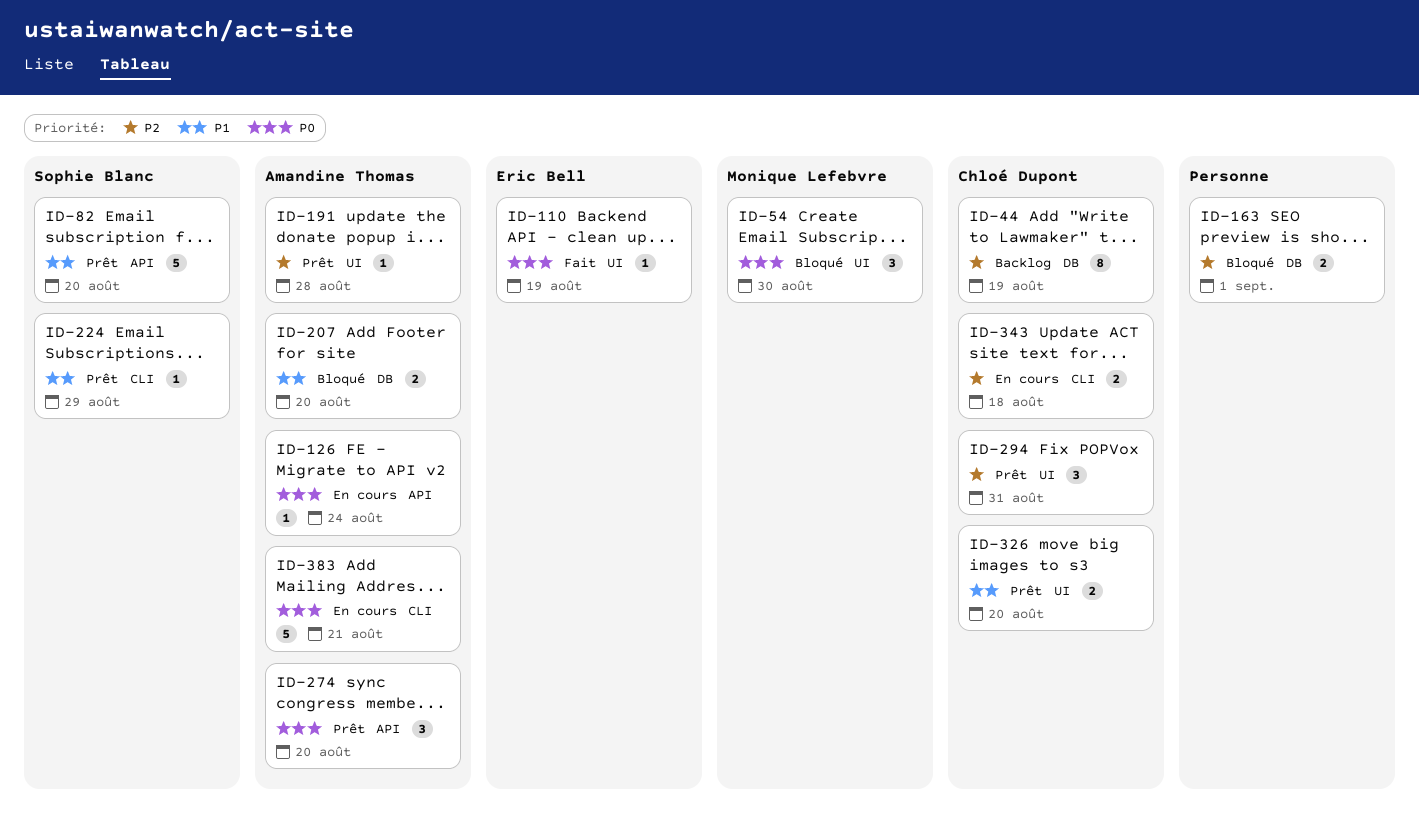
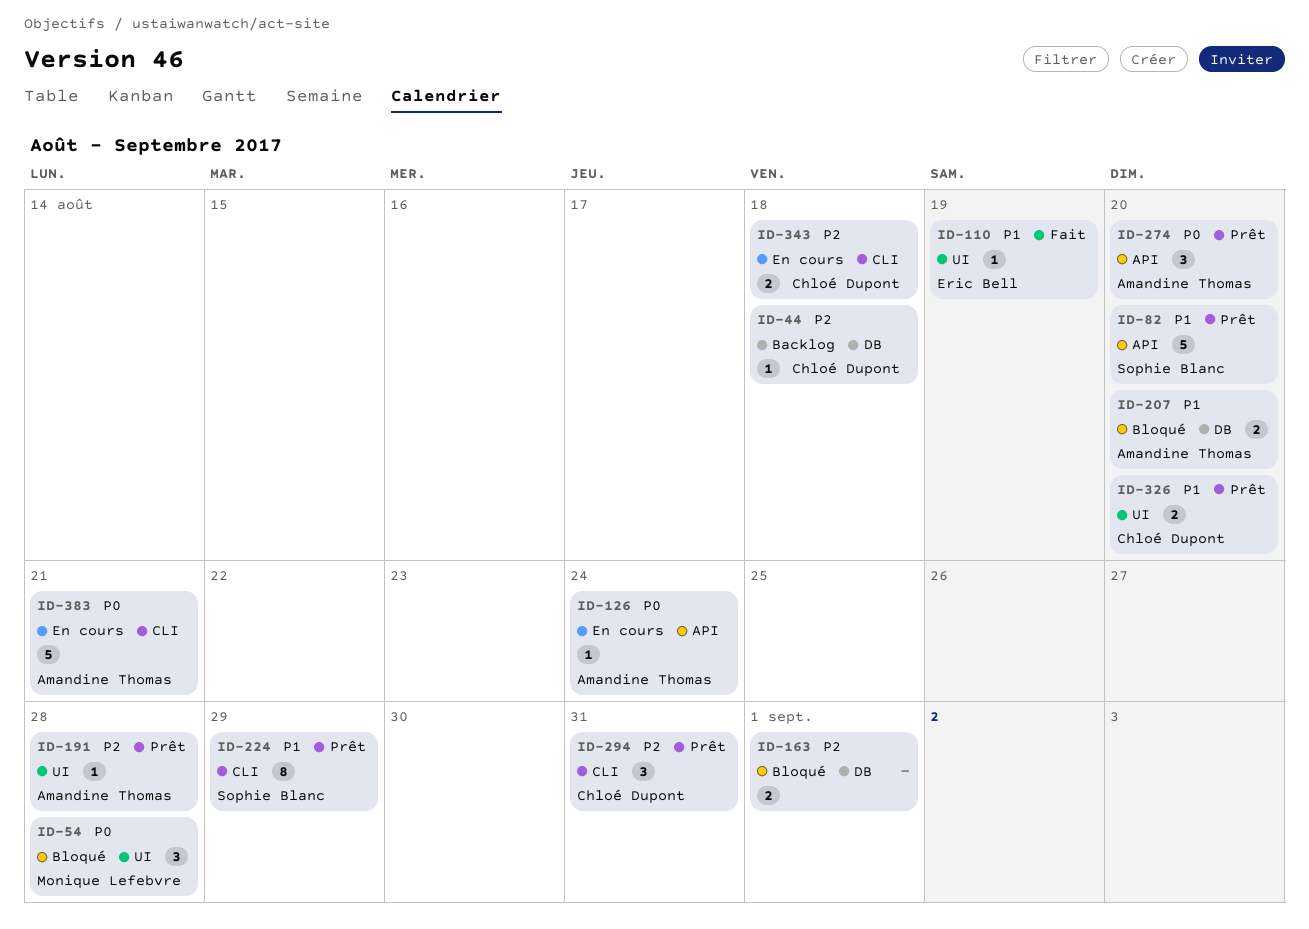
ID-44, estimate: 8 -> 1
ID-44, due: Aug 19 -> Aug 18
ID-54, due: Aug 30 -> Aug 28
ID-110, priority: P0 -> P1
ID-224, estimate: 1 -> 8
ID-294, label: UI -> CLI

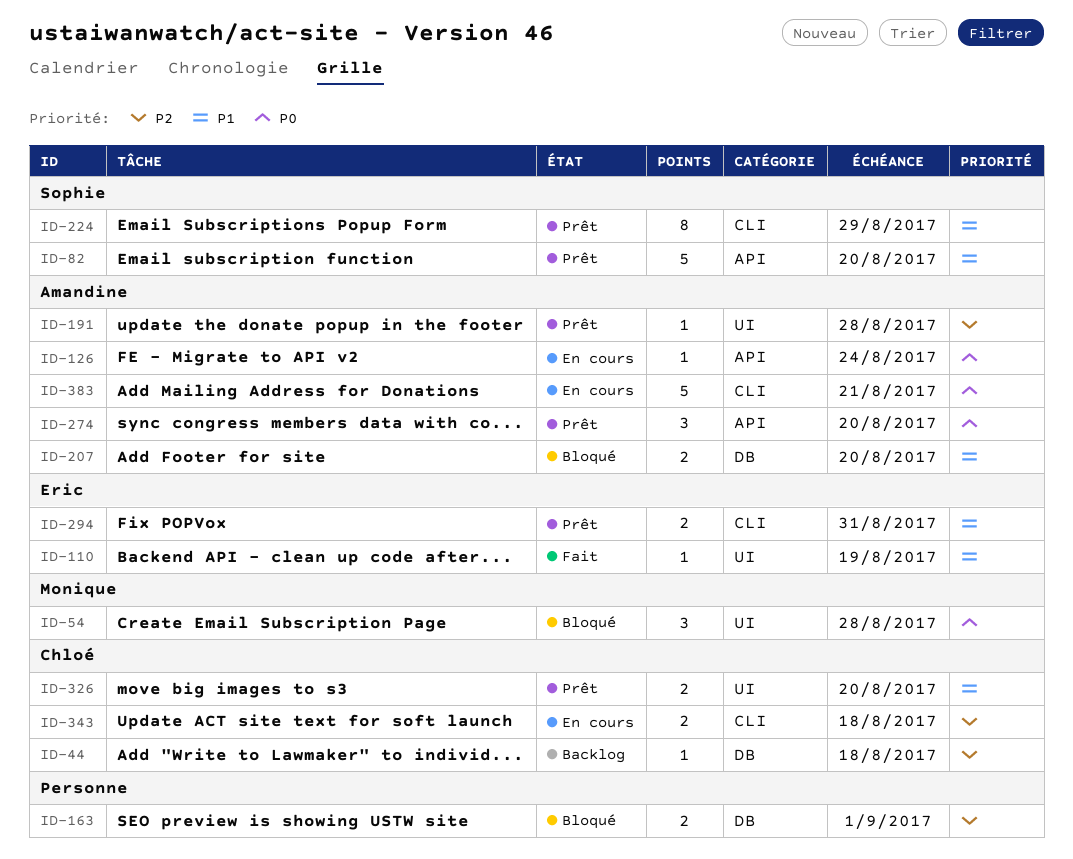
ID-294, owner: Chloé Dupont -> Eric Bell
ID-294, priority: P2 -> P1
ID-294, estimate: 3 -> 2

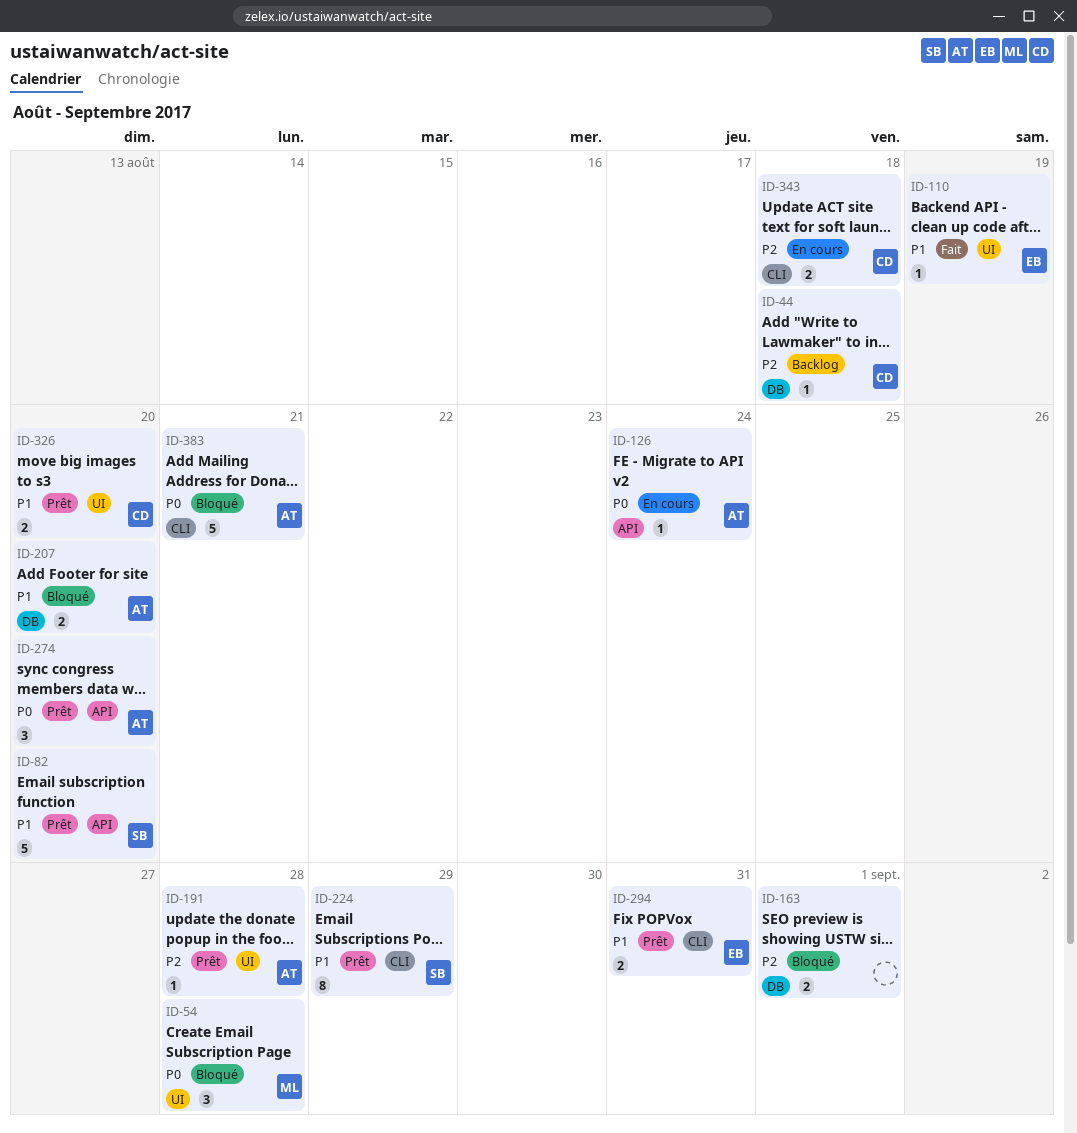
ID-383, status: En cours -> Bloqué

